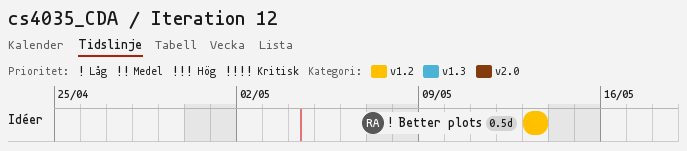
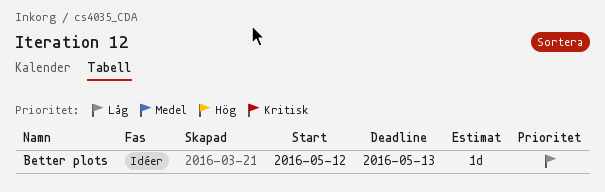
Better plots, estimate: 0.5d -> 1d
Better plots, start: May 13 -> May 12

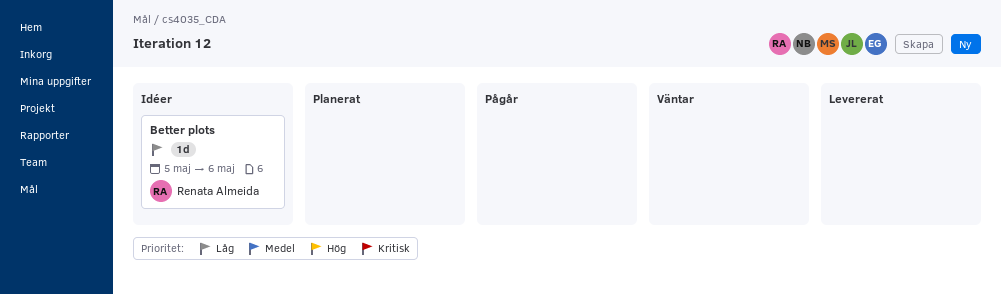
Better plots, start: May 12 -> May 5
Better plots, due: May 13 -> May 6

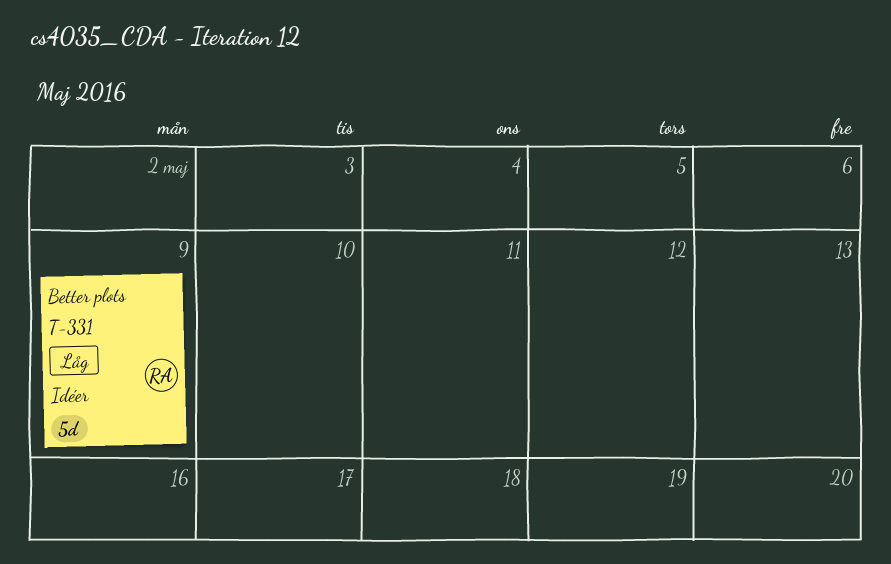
Better plots, estimate: 1d -> 5d
Better plots, due: May 6 -> May 9

